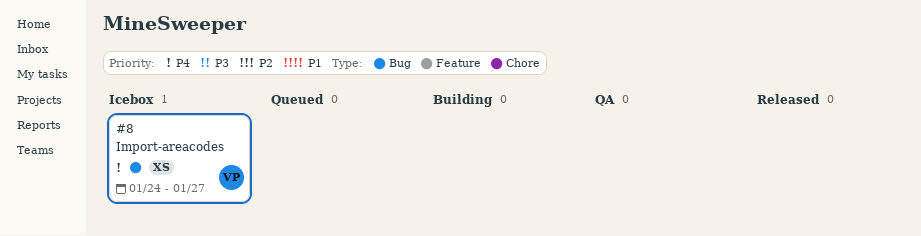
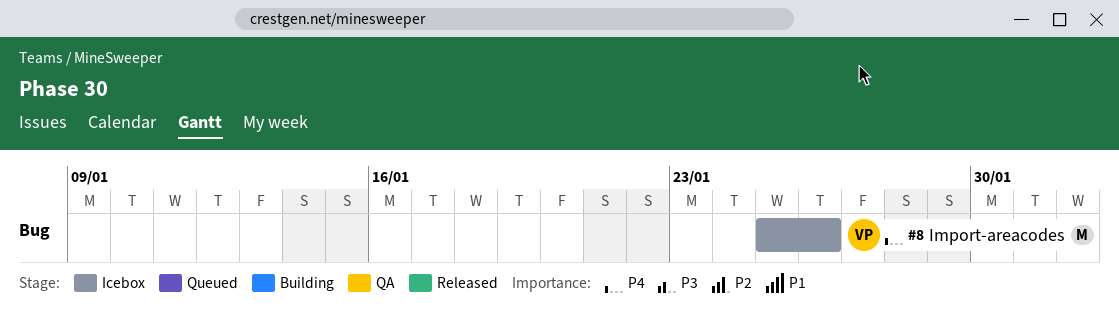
#8, estimate: XS -> M
#8, start: Jan 24 -> Jan 25
#8, due: Jan 27 -> Jan 26

